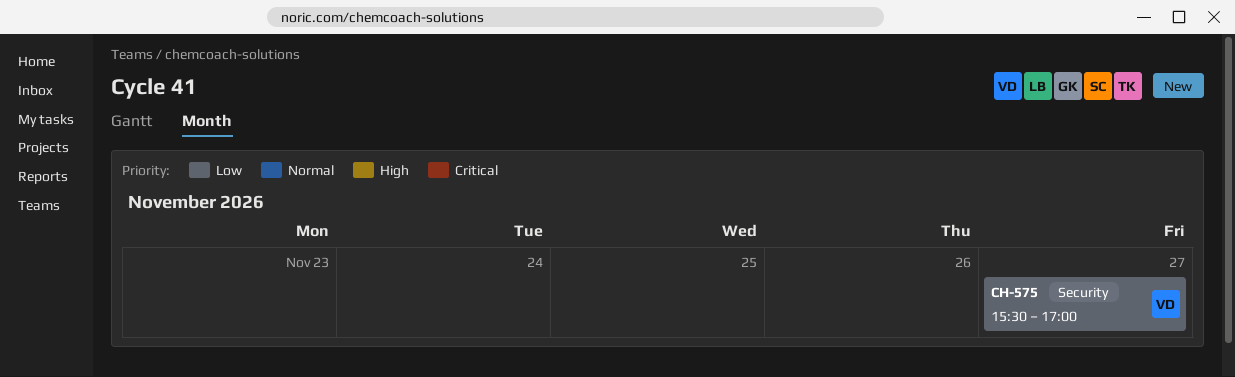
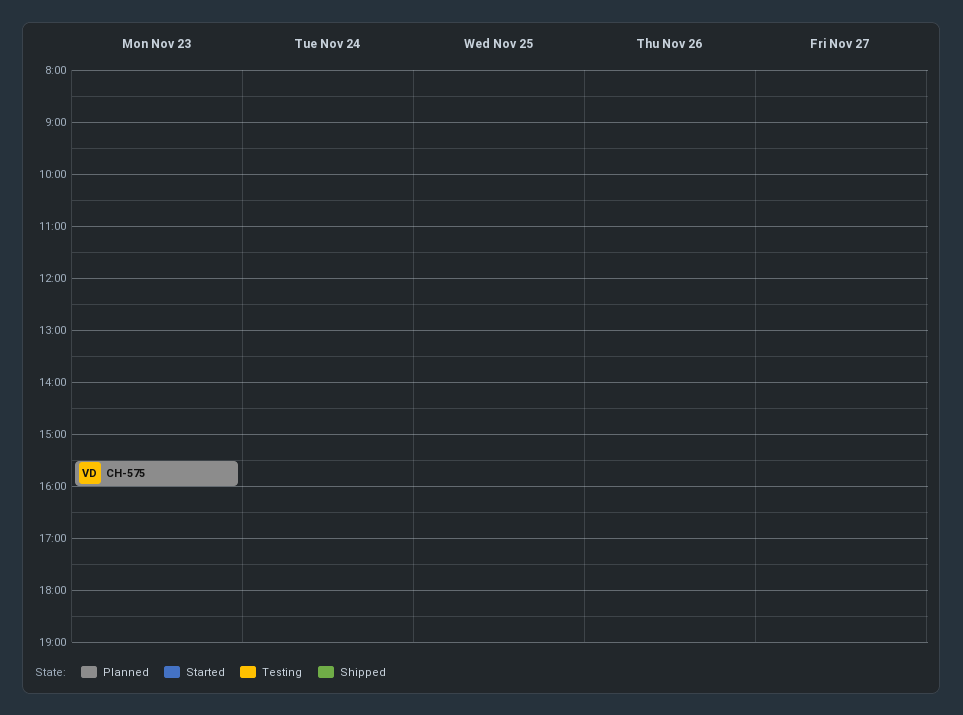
CH-575, day: Nov 27 -> Nov 23
CH-575, ends: 17:00 -> 16:00

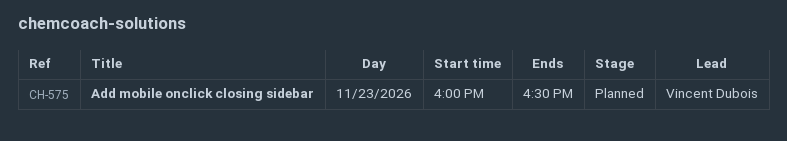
CH-575, begins: 15:30 -> 16:00
CH-575, ends: 16:00 -> 16:30

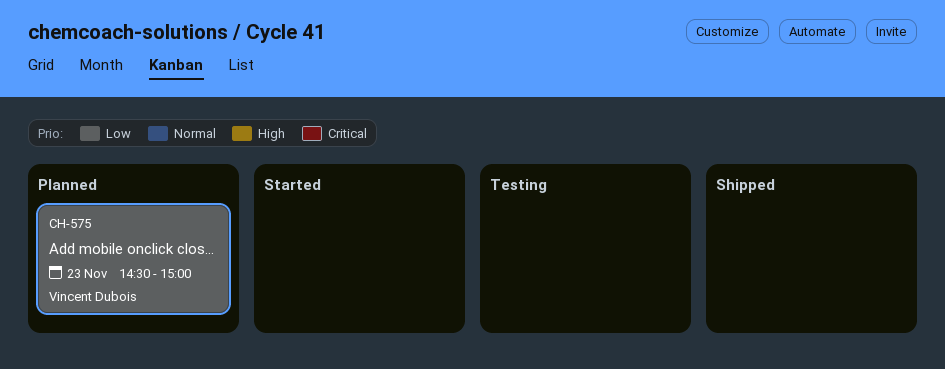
CH-575, begins: 16:00 -> 14:30
CH-575, ends: 16:30 -> 15:00

